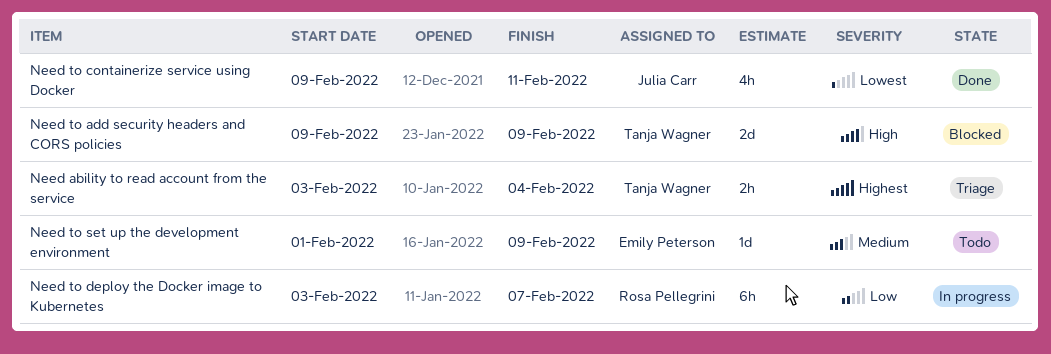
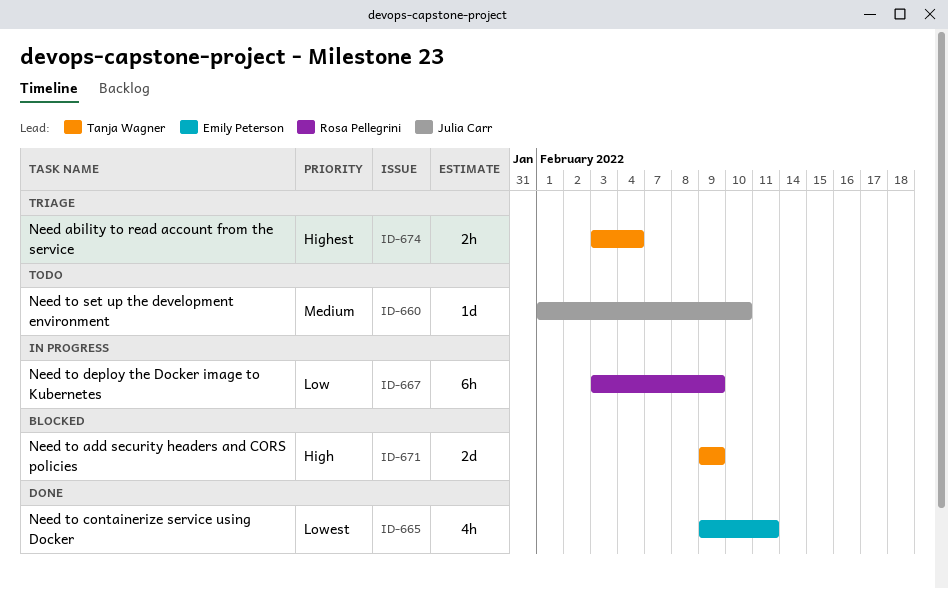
Need to containerize service using Docker, owner: Julia Carr -> Emily Peterson
Need to deploy the Docker image to Kubernetes, due: Feb 7 -> Feb 9
Need to set up the development environment, owner: Emily Peterson -> Julia Carr
Need to set up the development environment, due: Feb 9 -> Feb 10

